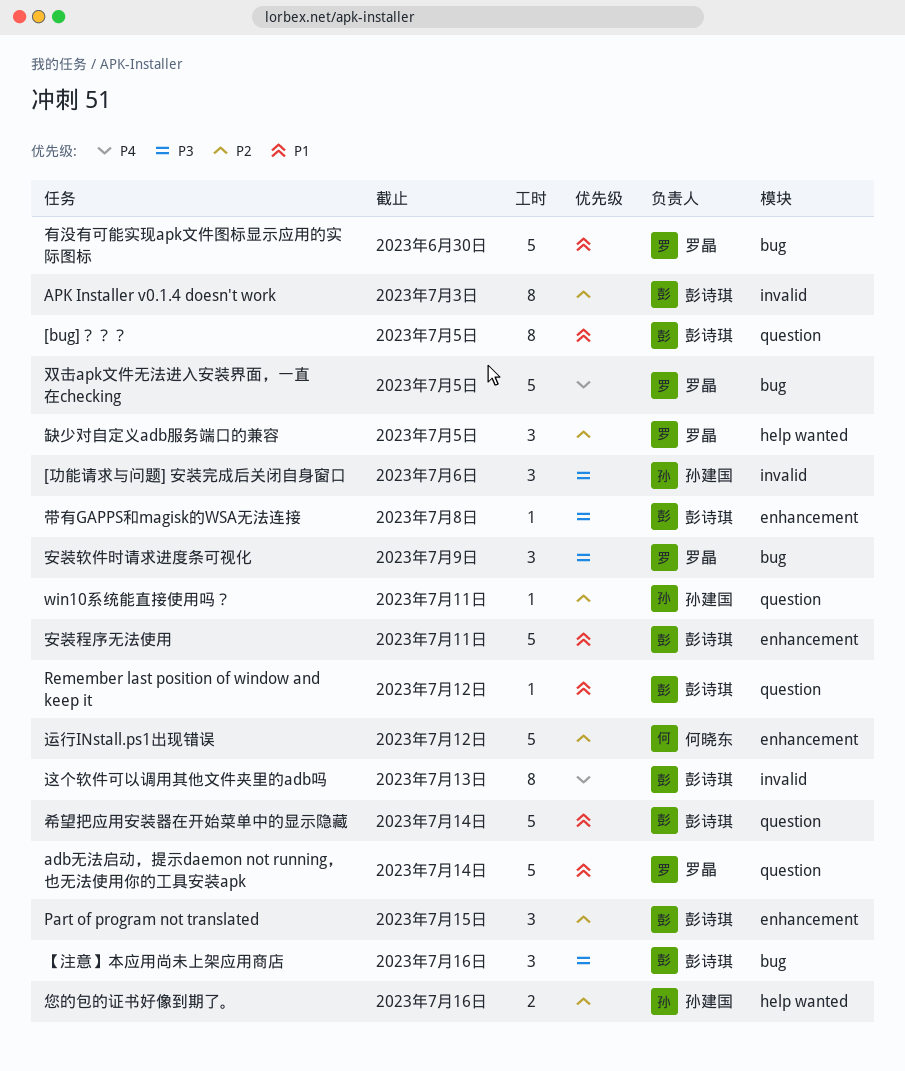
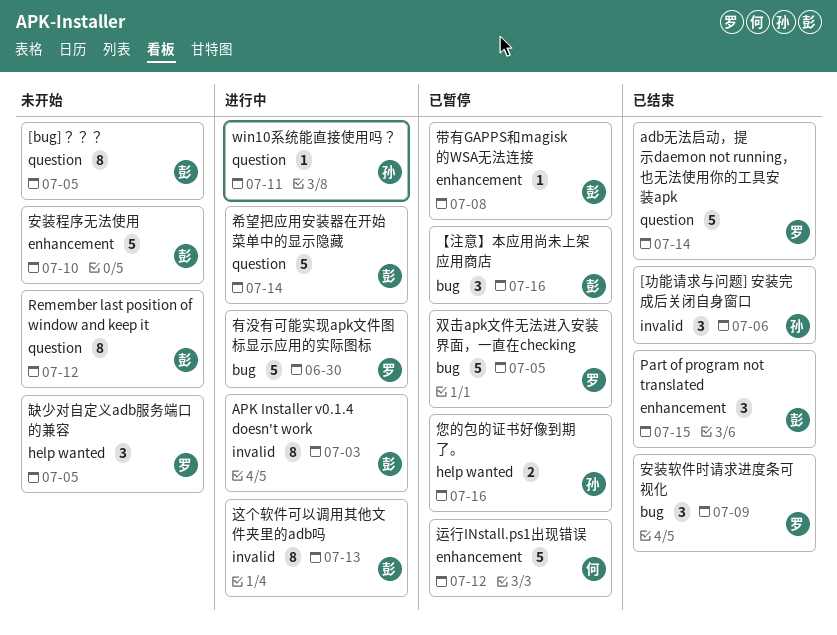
Remember last position of window and keep it, estimate: 1 -> 8
安装程序无法使用, due: Jul 11 -> Jul 10

